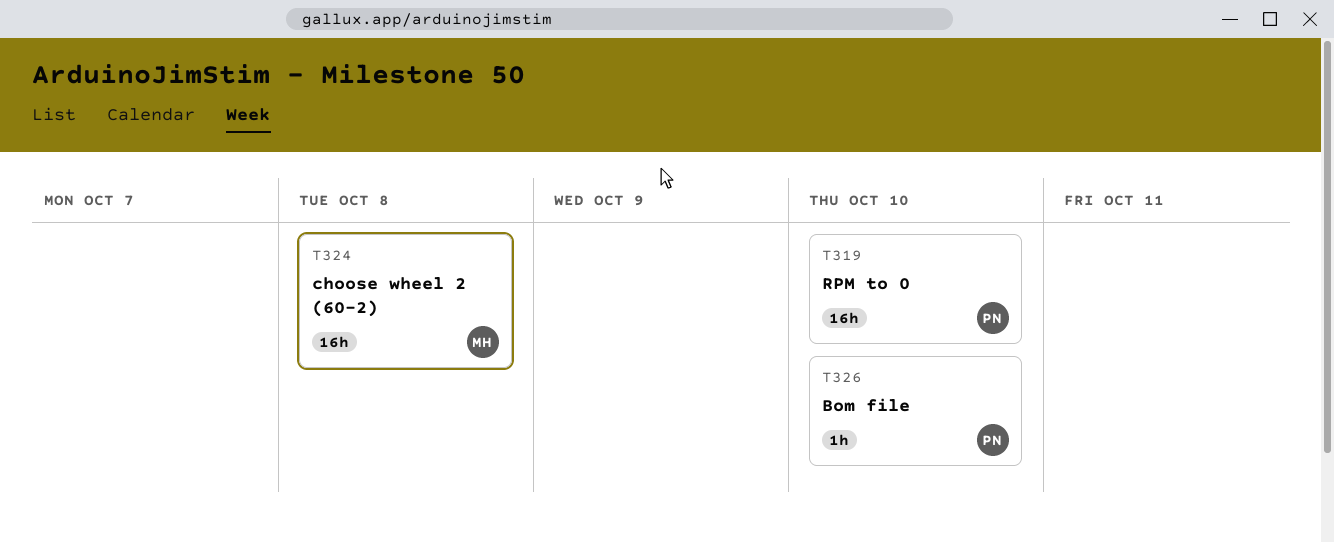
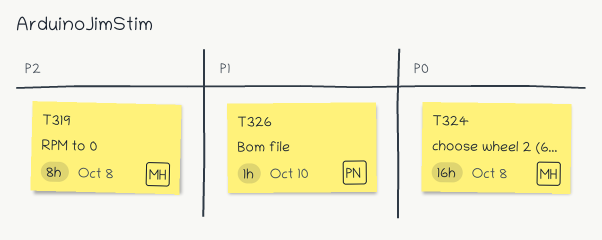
T319, owner: PN -> MH
T319, estimate: 16h -> 8h
T319, due: Oct 10 -> Oct 8

